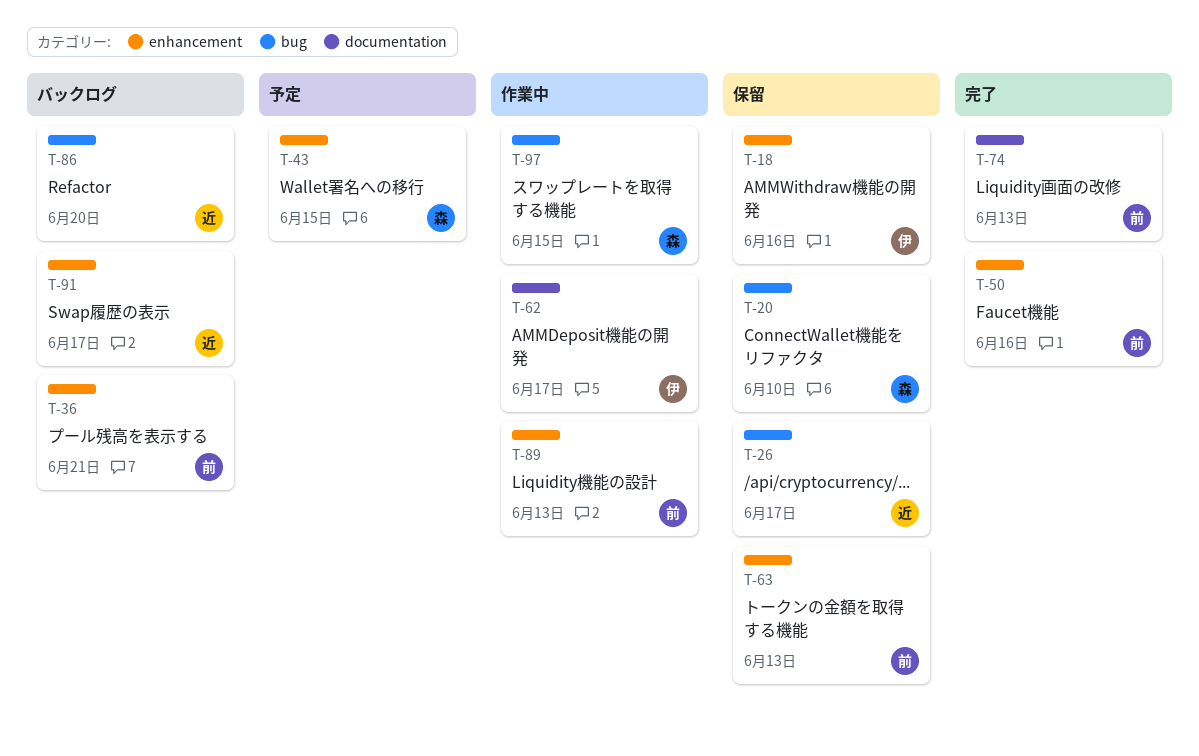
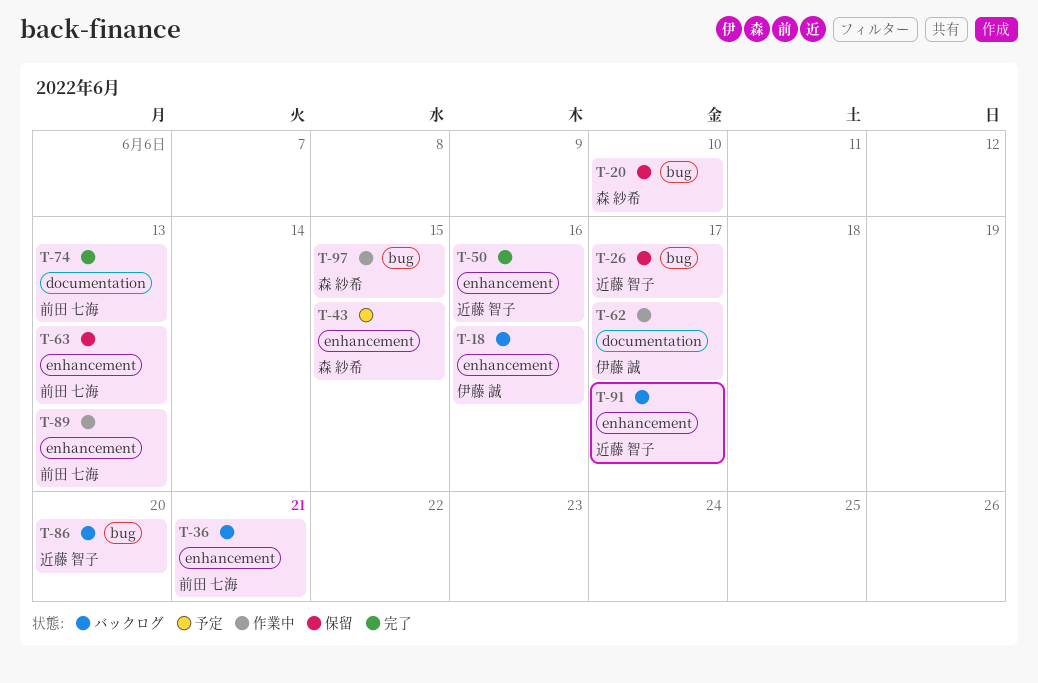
T-18, status: 保留 -> バックログ
T-50, owner: 前田 七海 -> 近藤 智子

